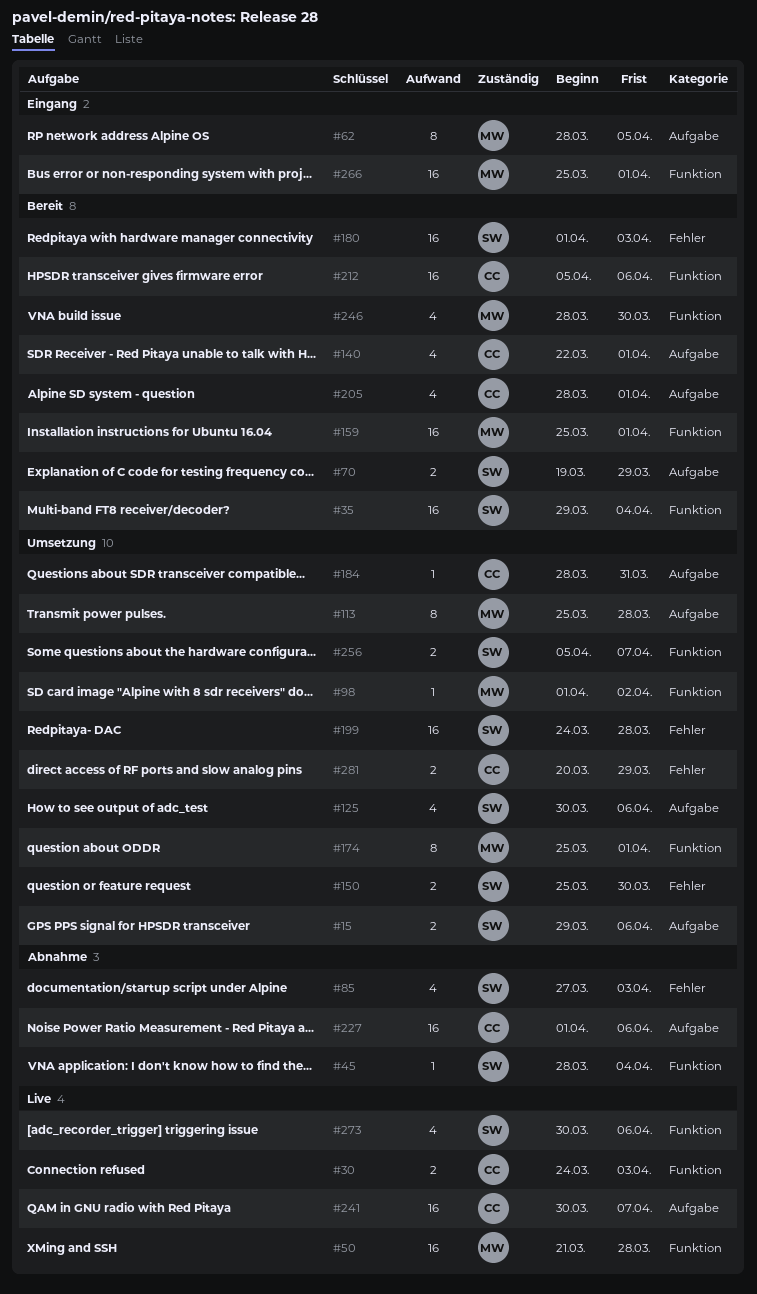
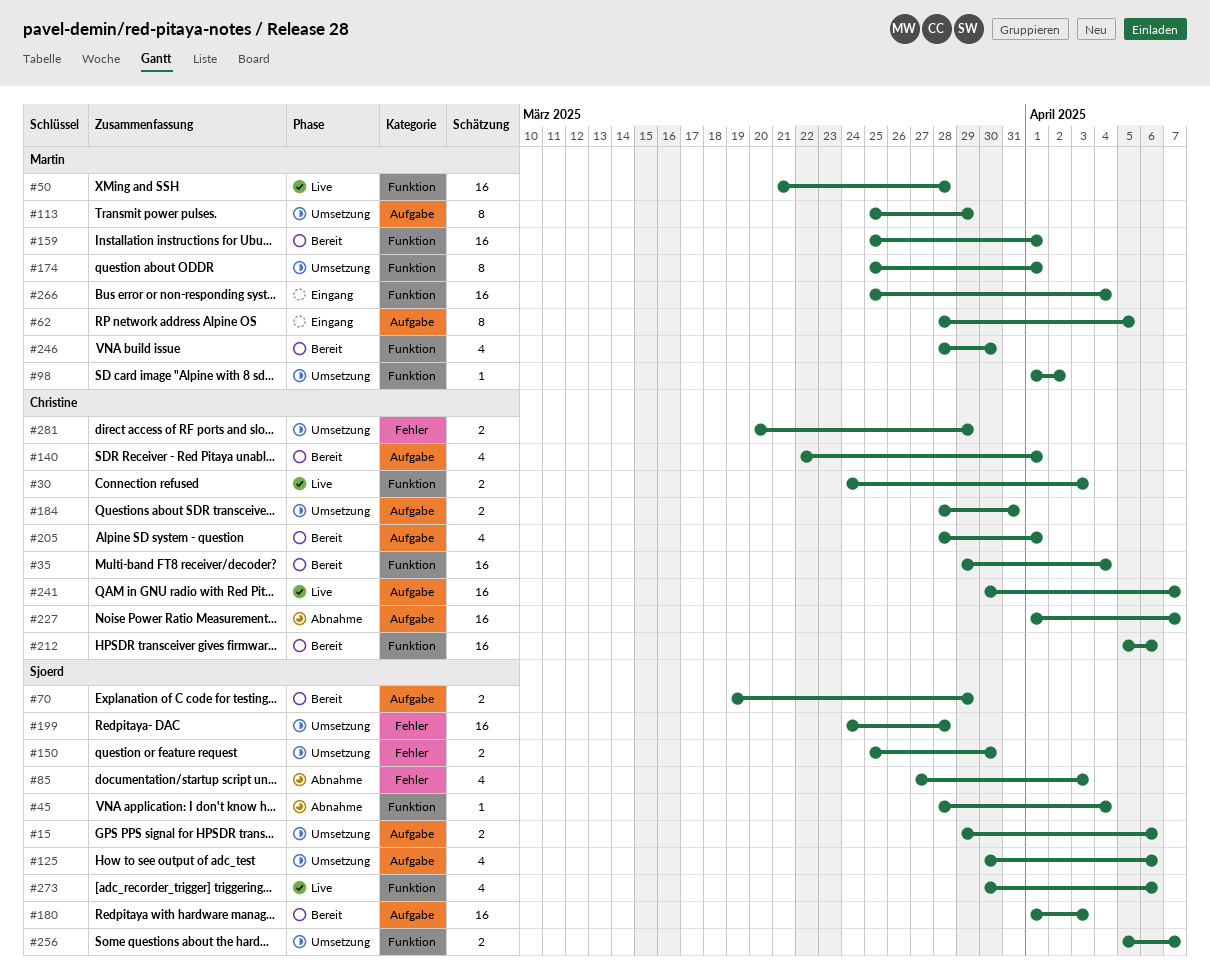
#35, owner: Sjoerd -> Christine
#113, due: Mar 28 -> Mar 29
#180, label: Fehler -> Aufgabe
#184, estimate: 1 -> 2
#227, due: Apr 6 -> Apr 7
#266, due: Apr 1 -> Apr 4

